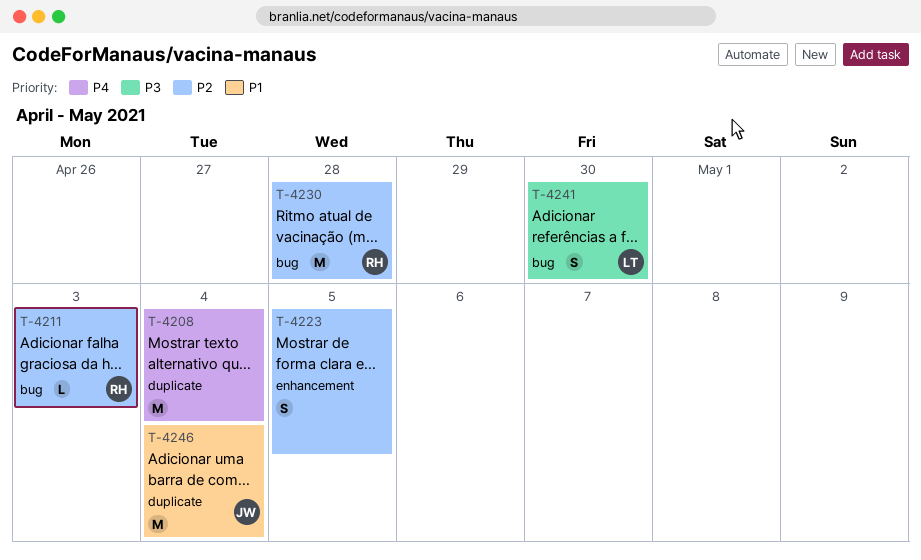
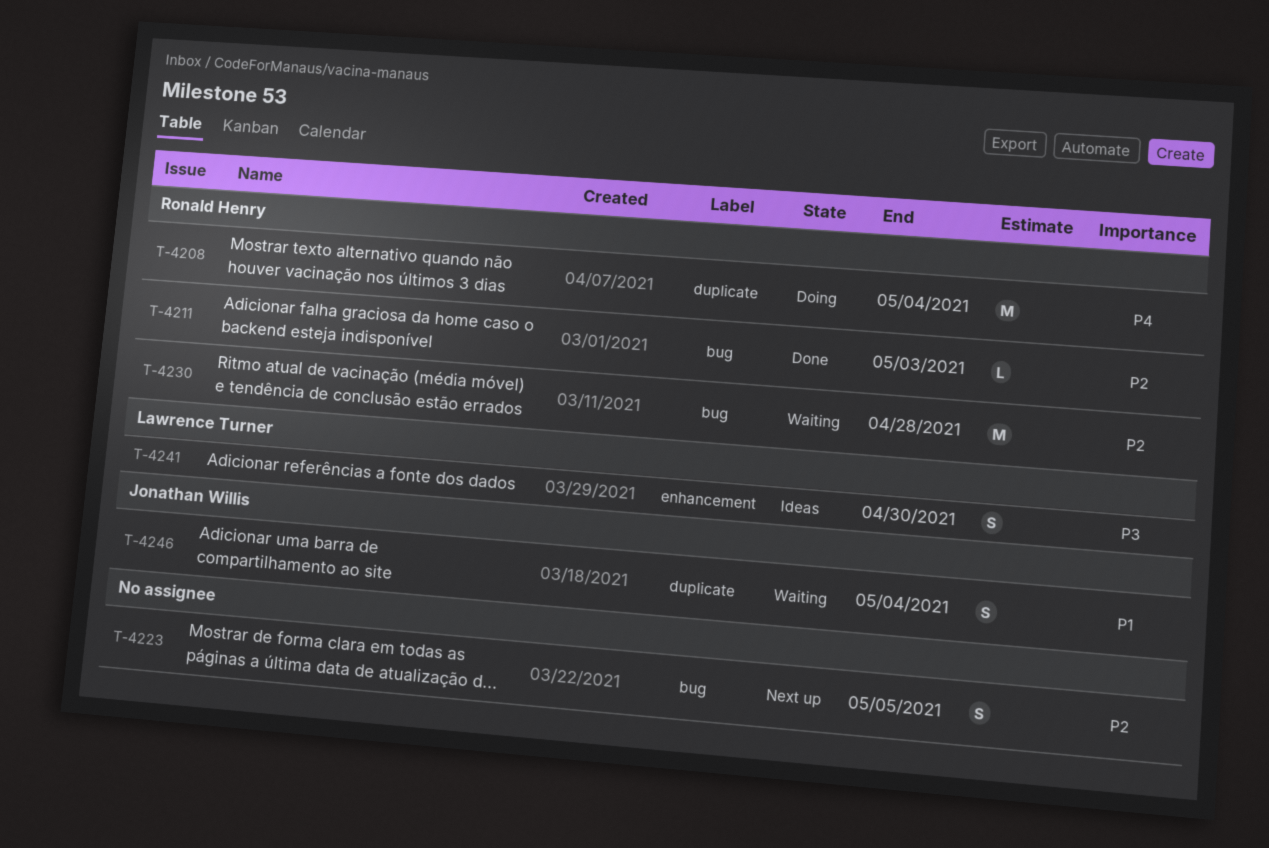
T-4208, owner: none -> Ronald Henry
T-4223, label: enhancement -> bug
T-4241, label: bug -> enhancement
T-4246, estimate: M -> S

